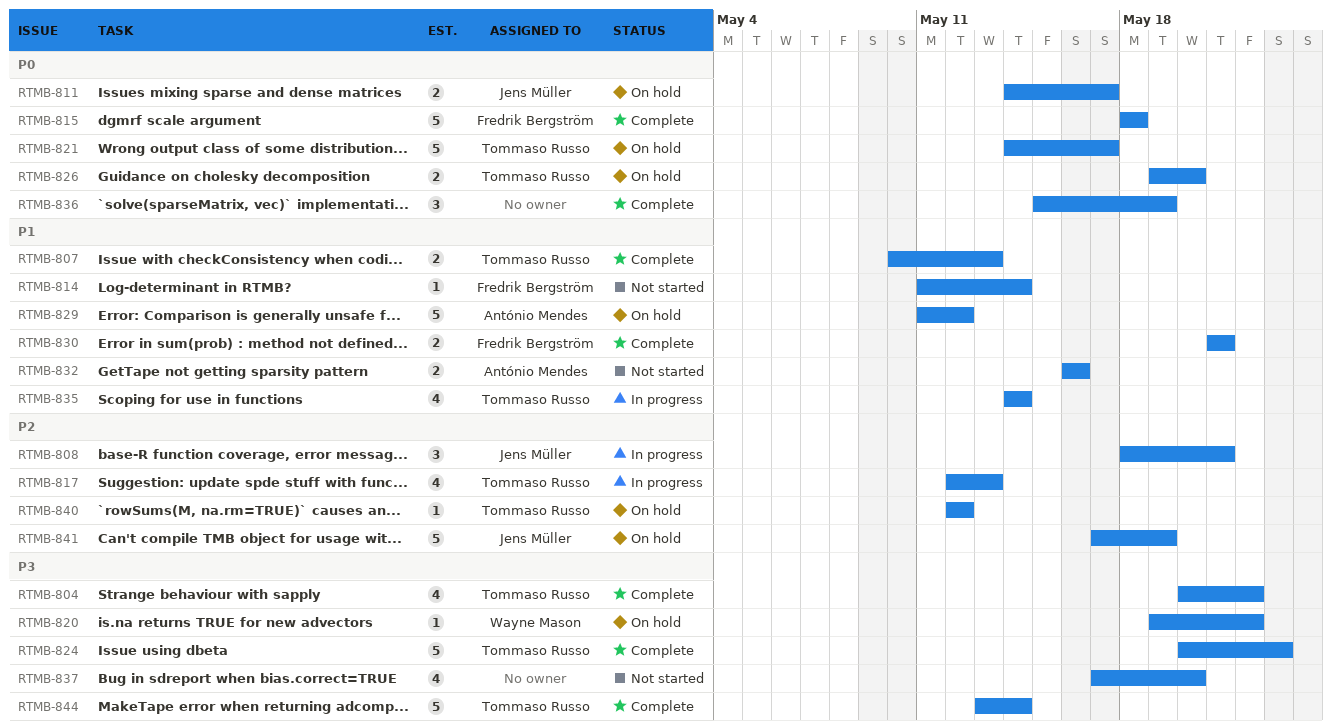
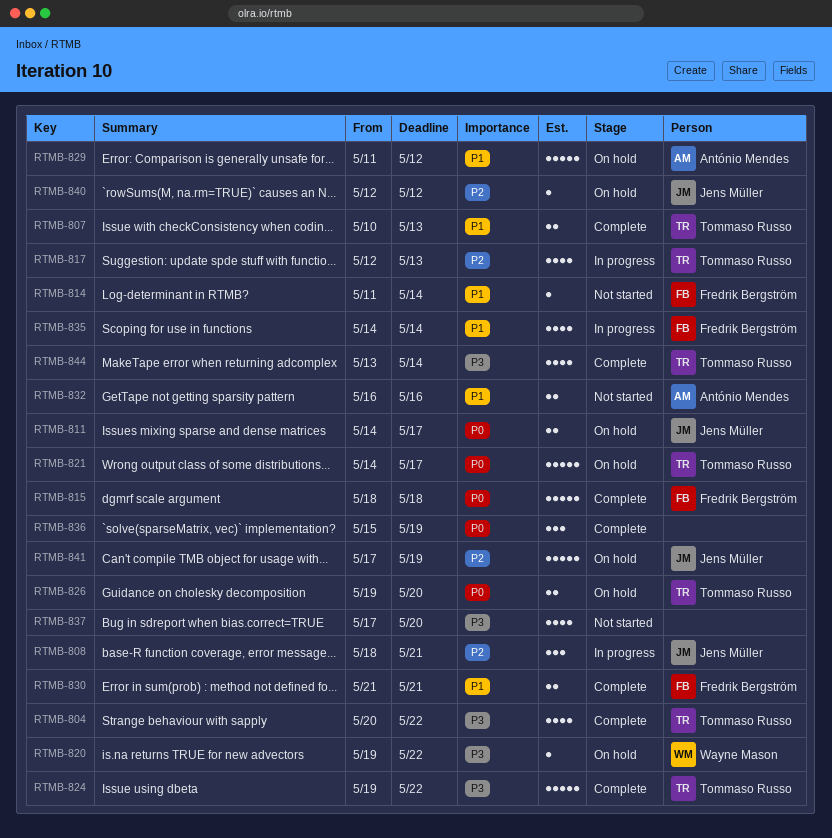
RTMB-824, start: May 20 -> May 19
RTMB-824, due: May 23 -> May 22
RTMB-835, owner: Tommaso Russo -> Fredrik Bergström
RTMB-840, owner: Tommaso Russo -> Jens Müller
RTMB-844, estimate: 5 -> 4

